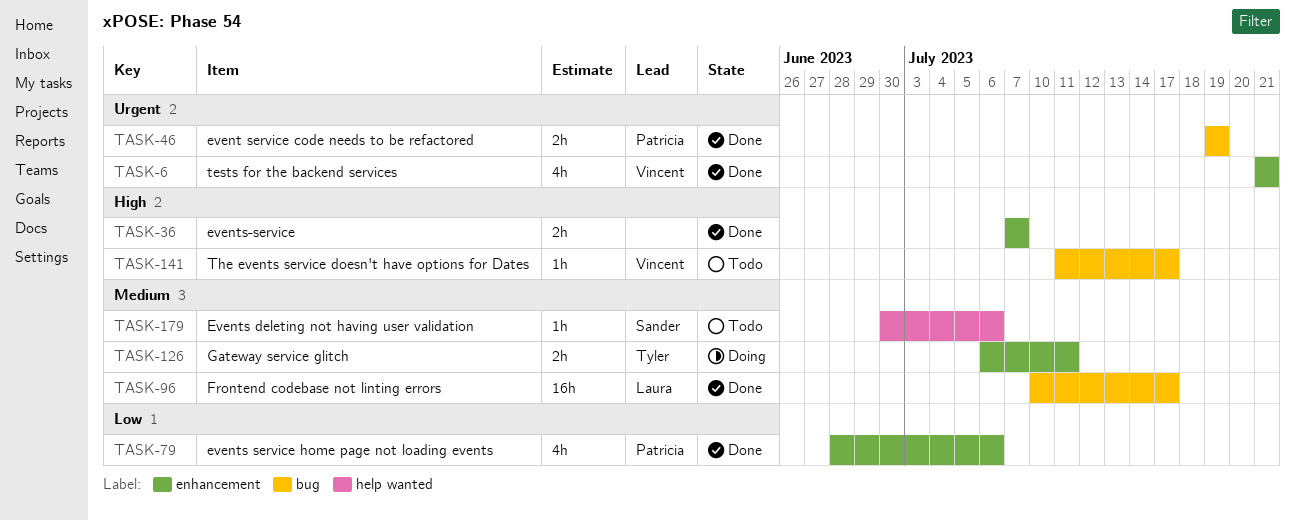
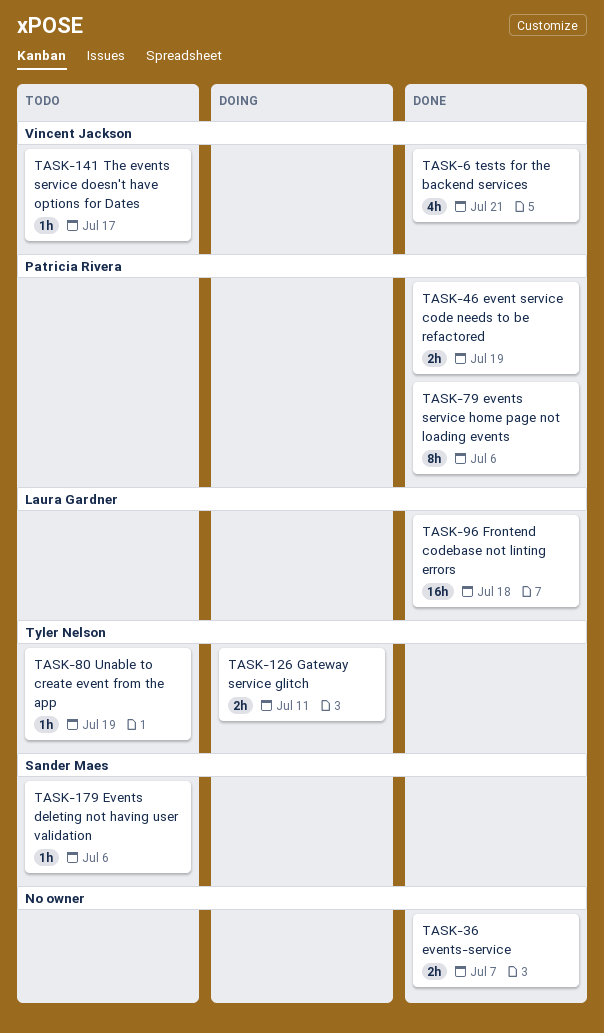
TASK-79, estimate: 4h -> 8h
TASK-80: none -> present
TASK-96, due: Jul 17 -> Jul 18

